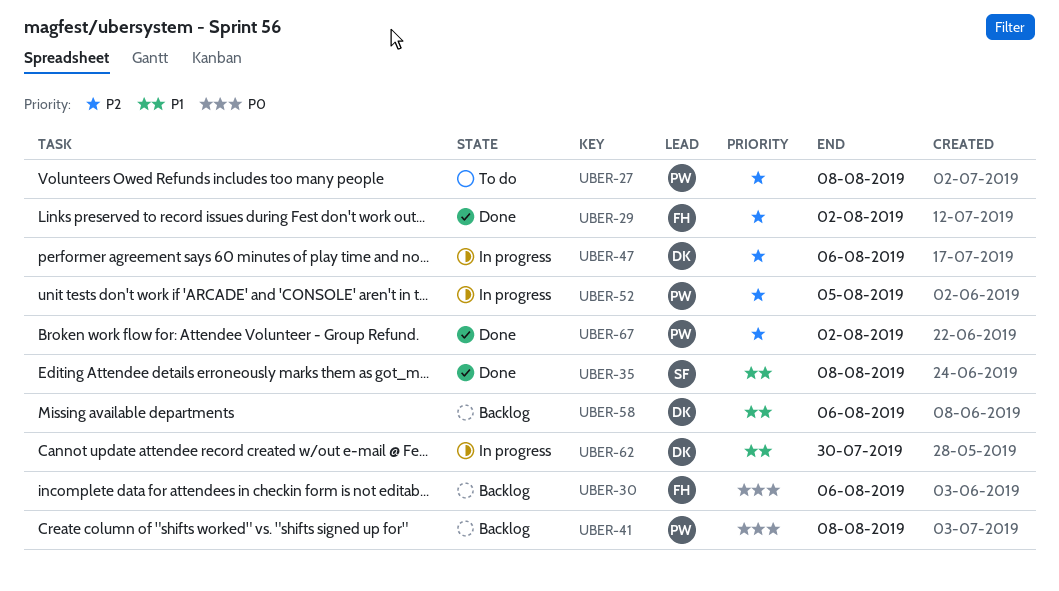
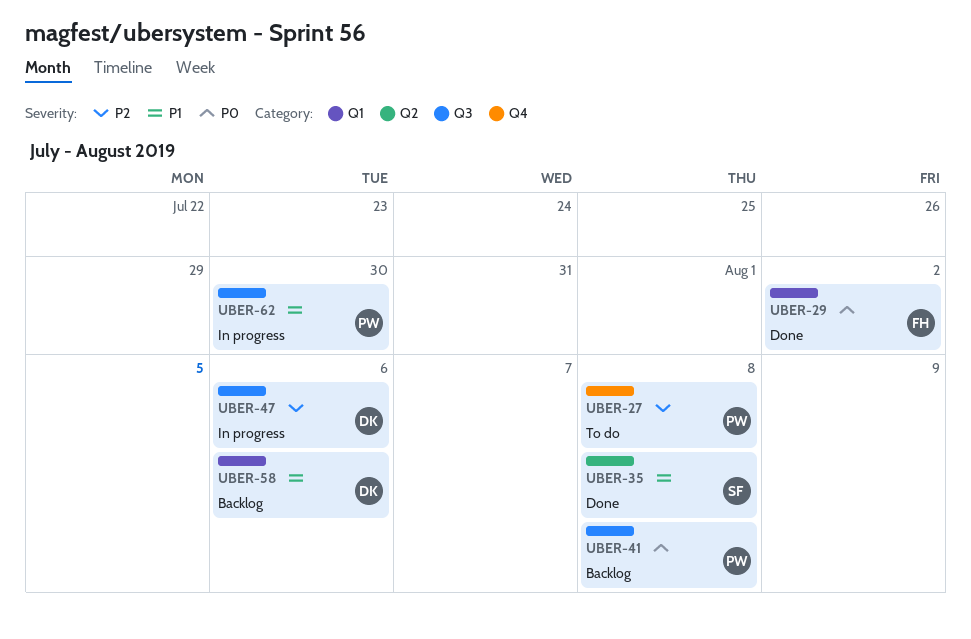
UBER-29, priority: P2 -> P0
UBER-30: present -> none
UBER-52: present -> none
UBER-62, owner: DK -> PW
UBER-67: present -> none

